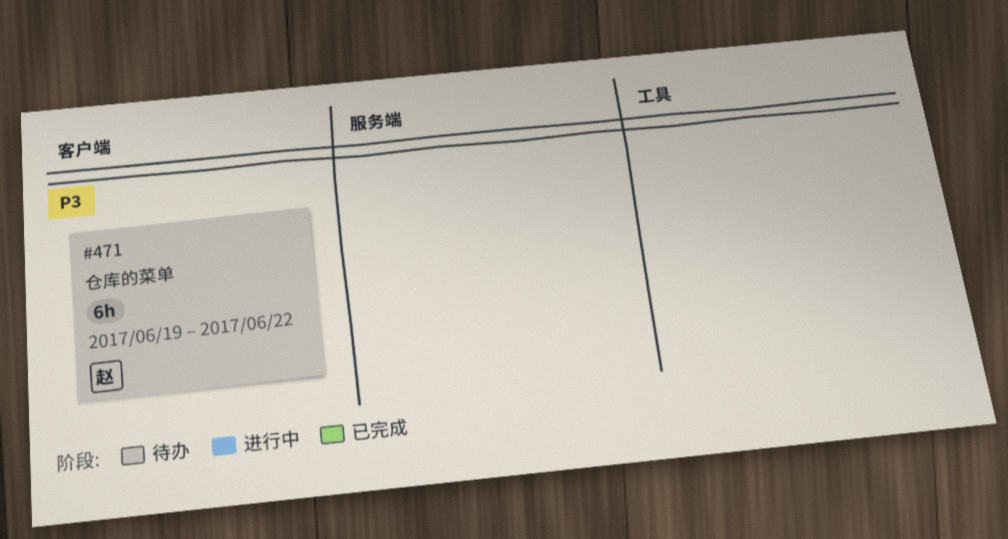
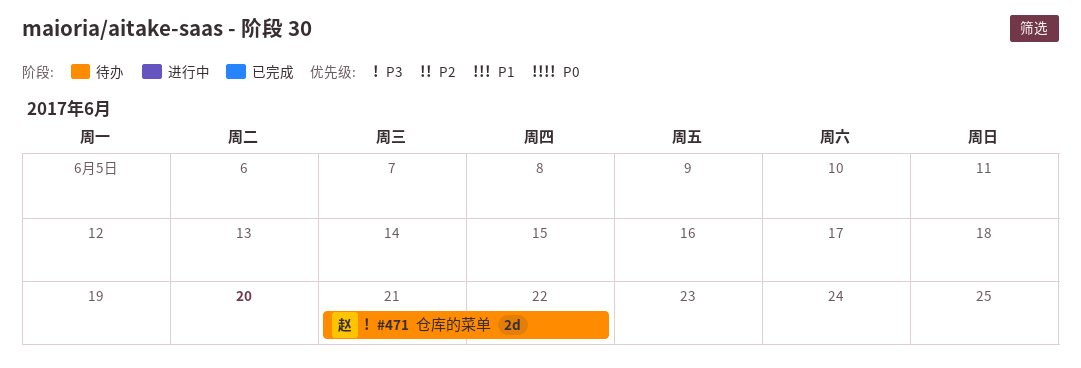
#471, estimate: 6h -> 2d
#471, start: Jun 19 -> Jun 21

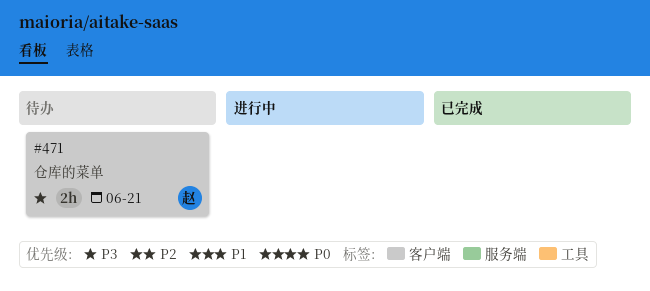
#471, estimate: 2d -> 2h
#471, due: Jun 22 -> Jun 21

